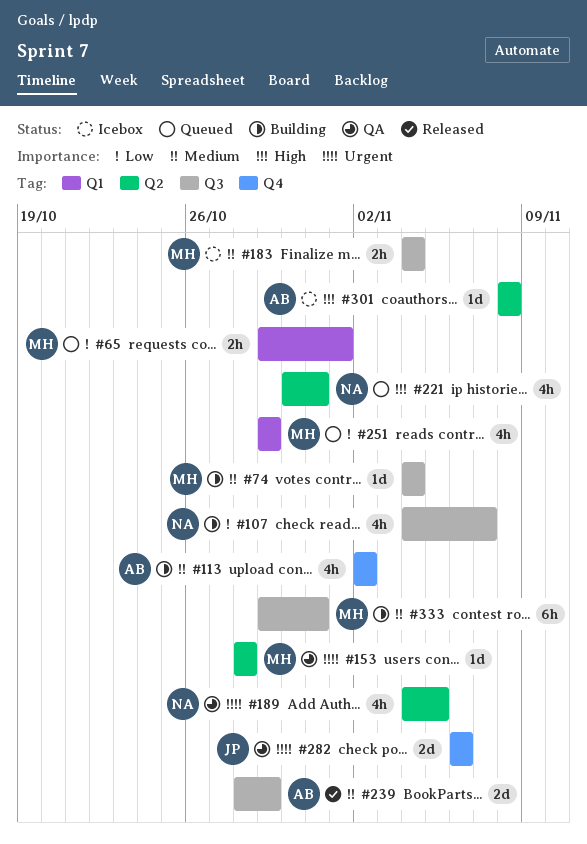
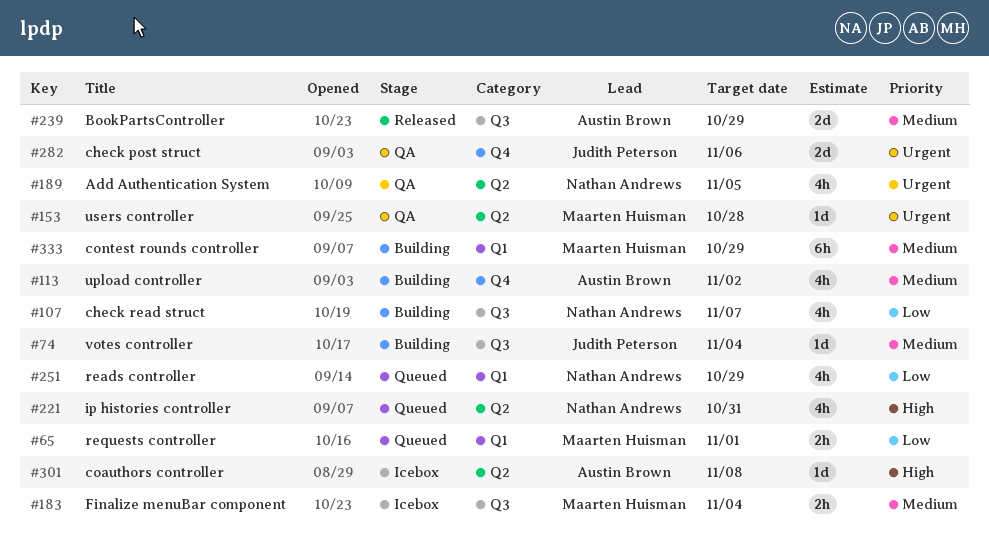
#74, owner: Maarten Huisman -> Judith Peterson
#251, owner: Maarten Huisman -> Nathan Andrews
#333, label: Q3 -> Q1
#333, due: Oct 31 -> Oct 29

